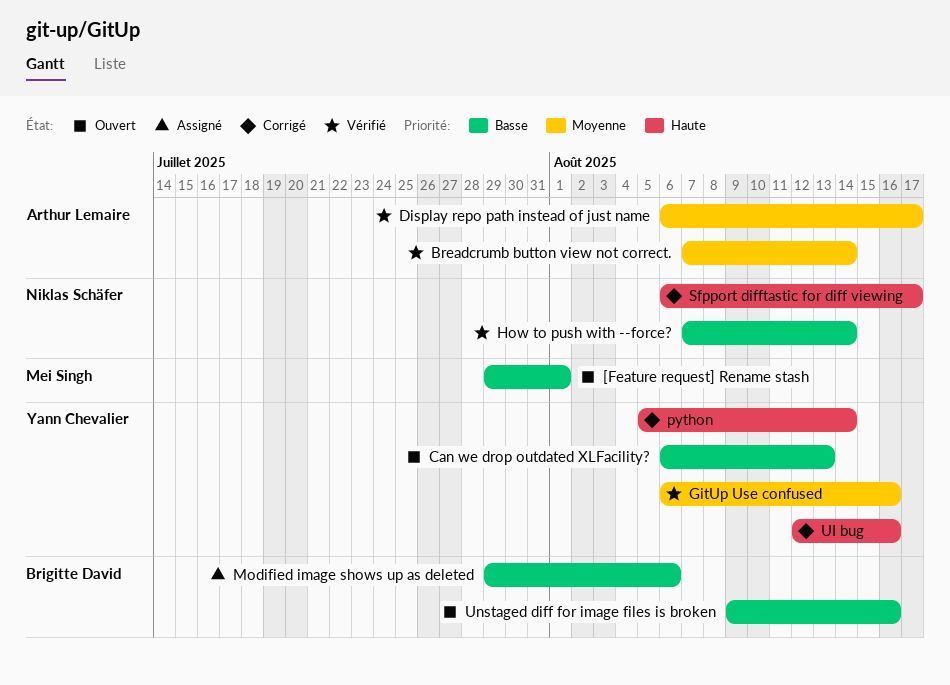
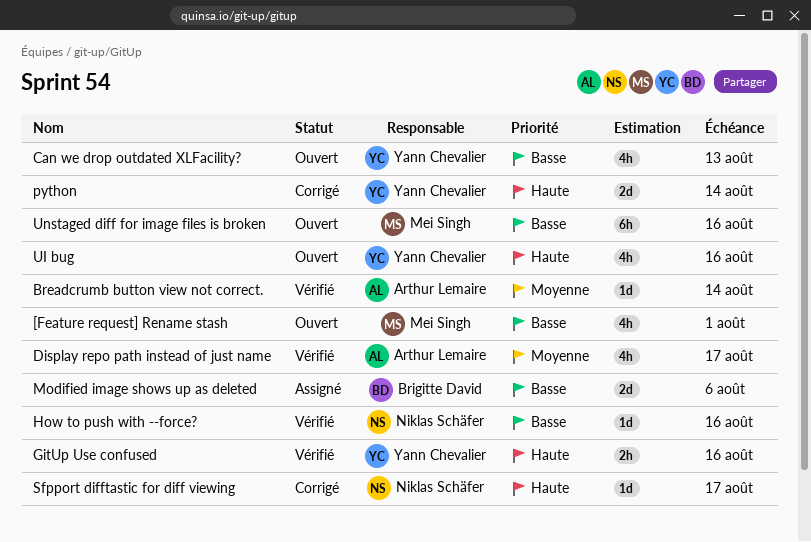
GitUp Use confused, priority: Moyenne -> Haute
How to push with --force?, due: Aug 14 -> Aug 16
UI bug, status: Corrigé -> Ouvert
Unstaged diff for image files is broken, owner: Brigitte David -> Mei Singh

